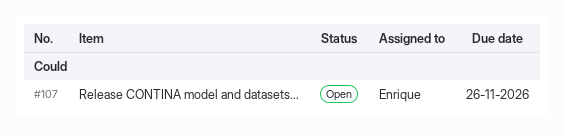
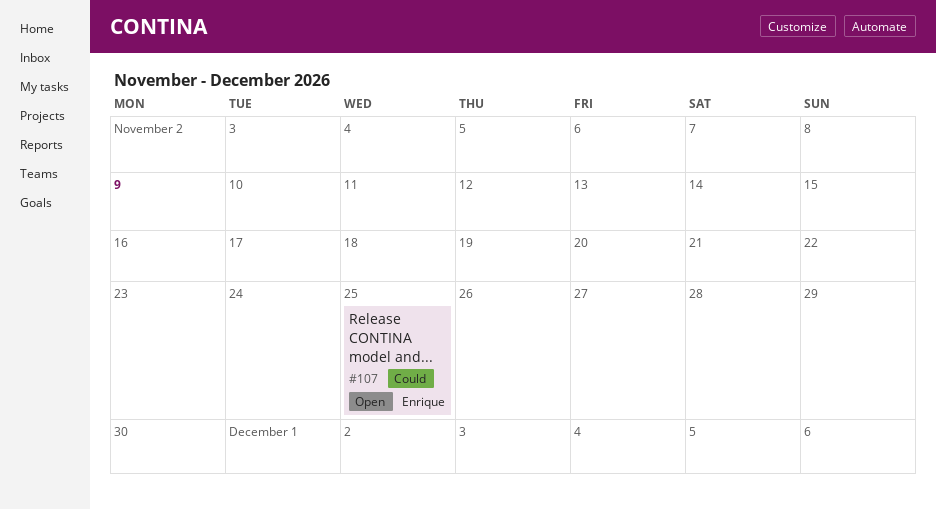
#107, due: Nov 26 -> Nov 25

